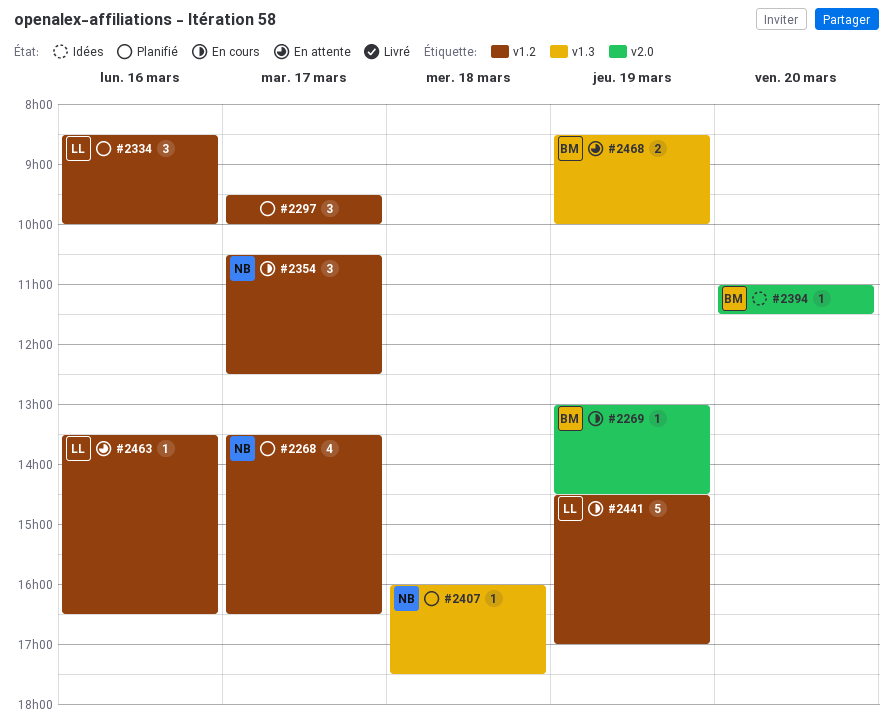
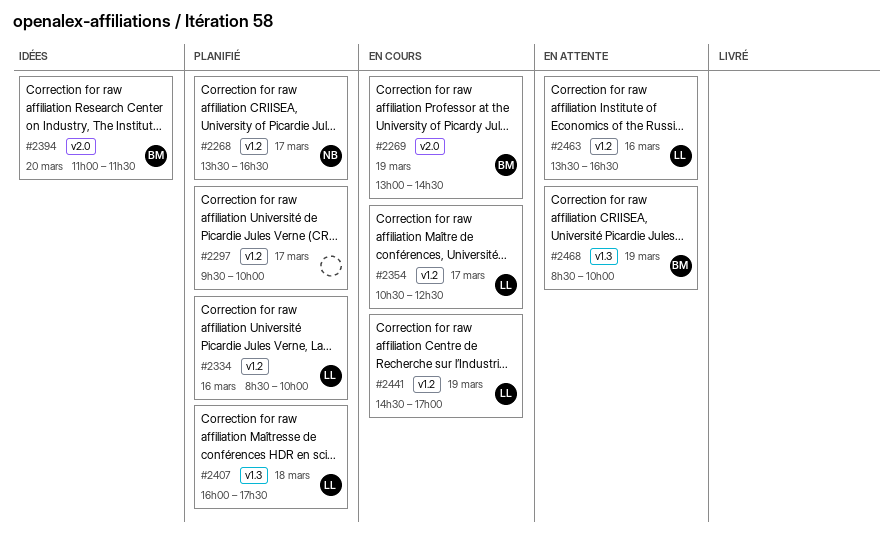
#2354, owner: NB -> LL
#2407, owner: NB -> LL

